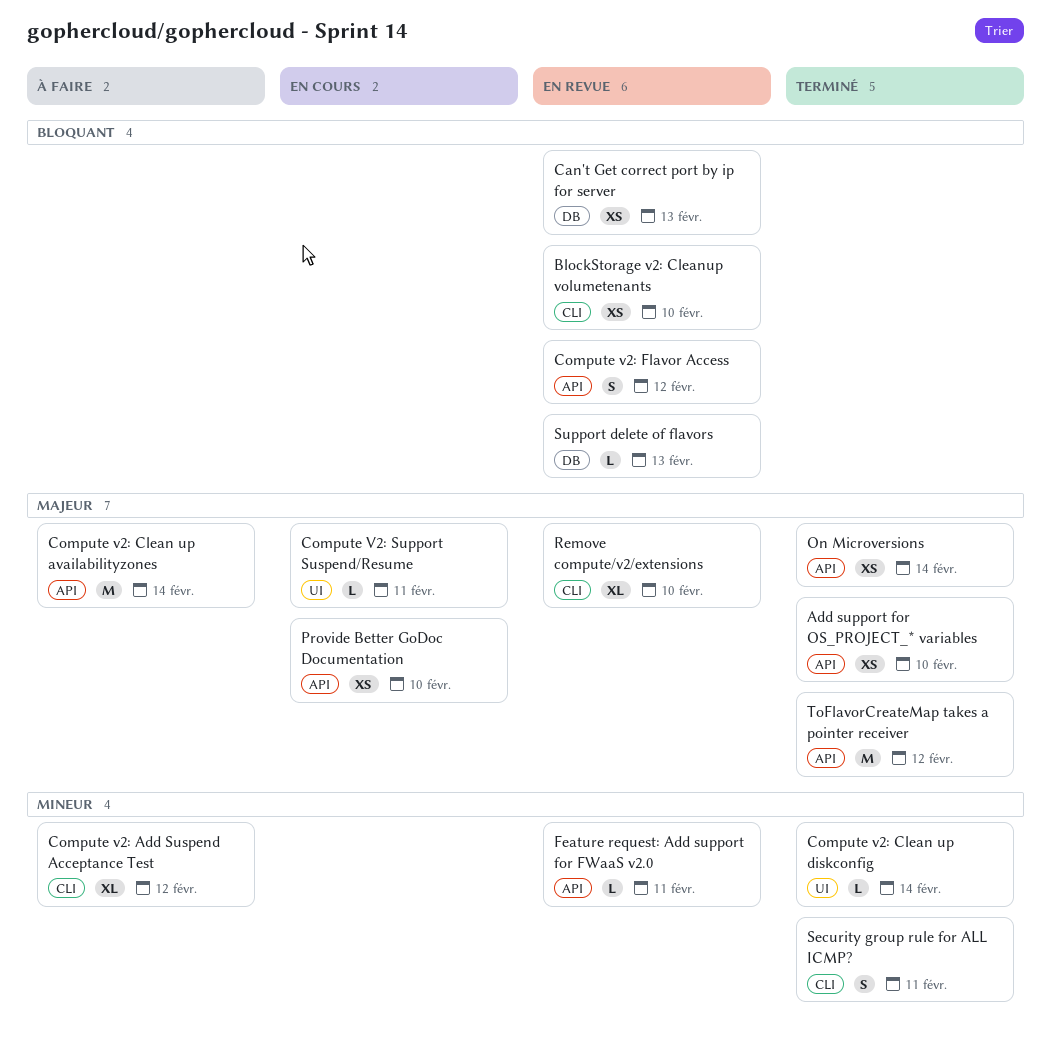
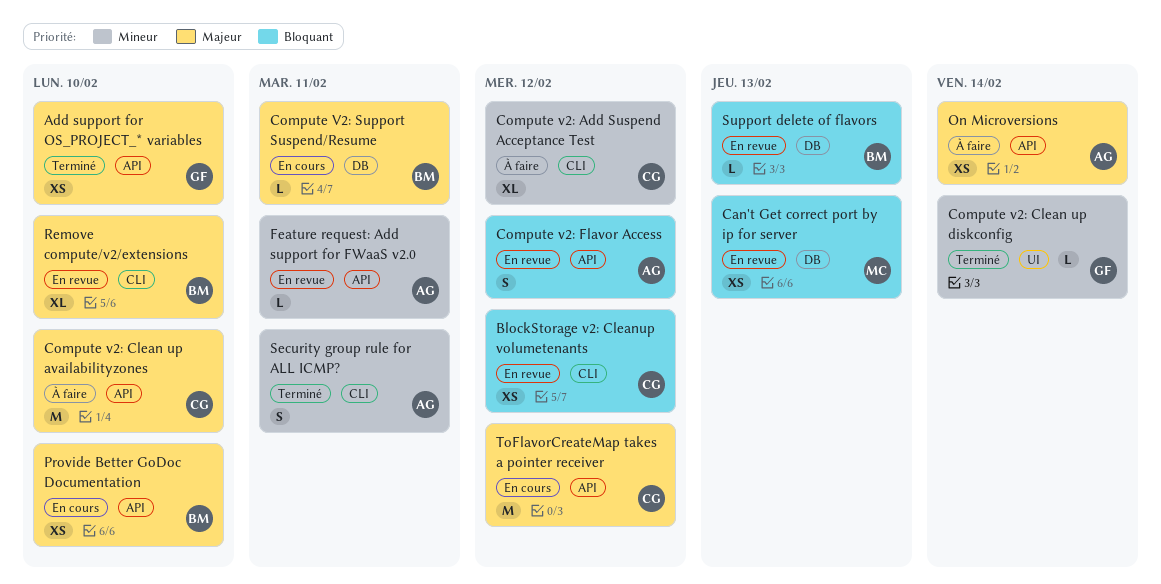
BlockStorage v2: Cleanup volumetenants, due: Feb 10 -> Feb 12
Compute v2: Clean up availabilityzones, due: Feb 14 -> Feb 10
Compute V2: Support Suspend/Resume, label: UI -> DB
On Microversions, status: Terminé -> À faire
ToFlavorCreateMap takes a pointer receiver, status: Terminé -> En cours

